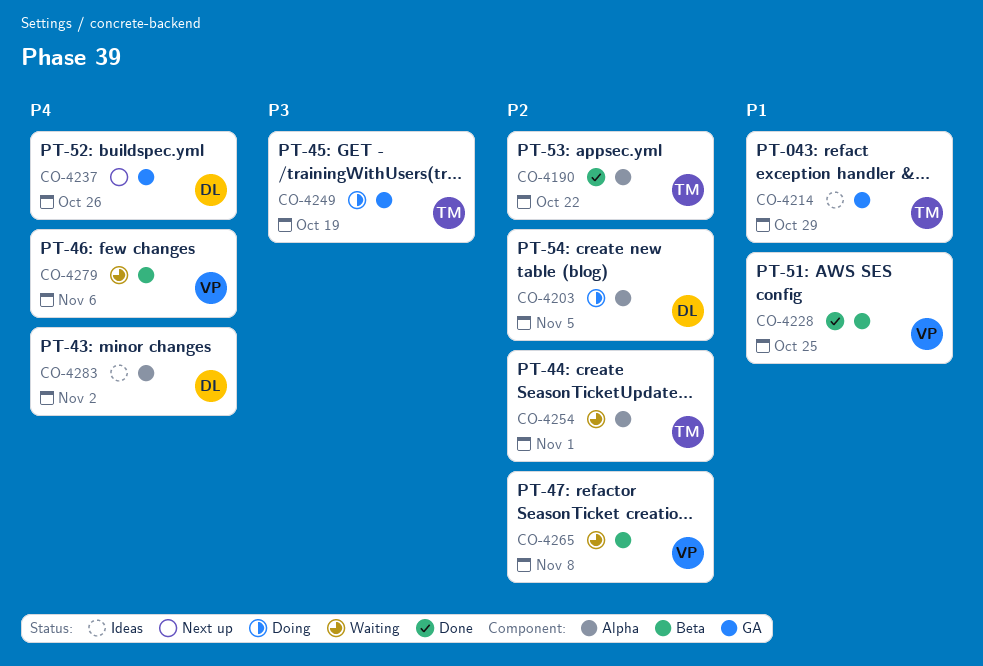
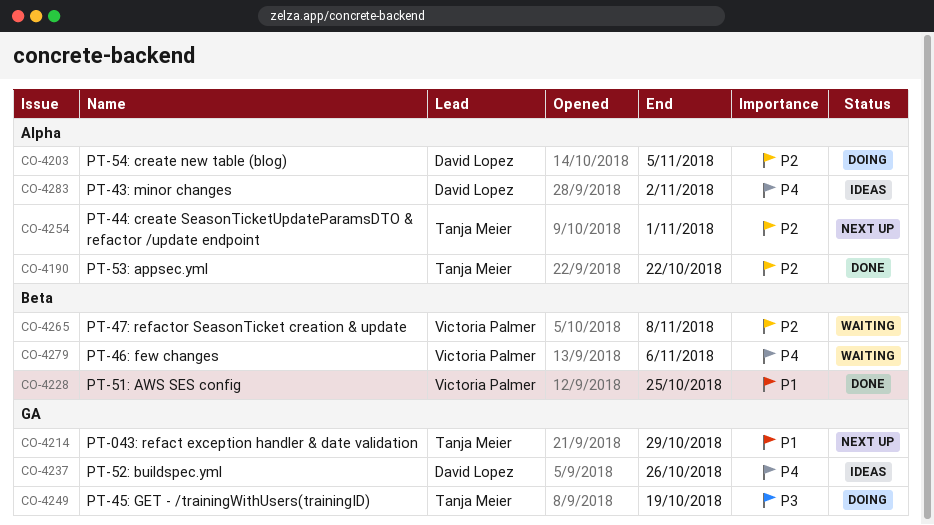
CO-4214, status: Ideas -> Next up
CO-4237, status: Next up -> Ideas
CO-4254, status: Waiting -> Next up

